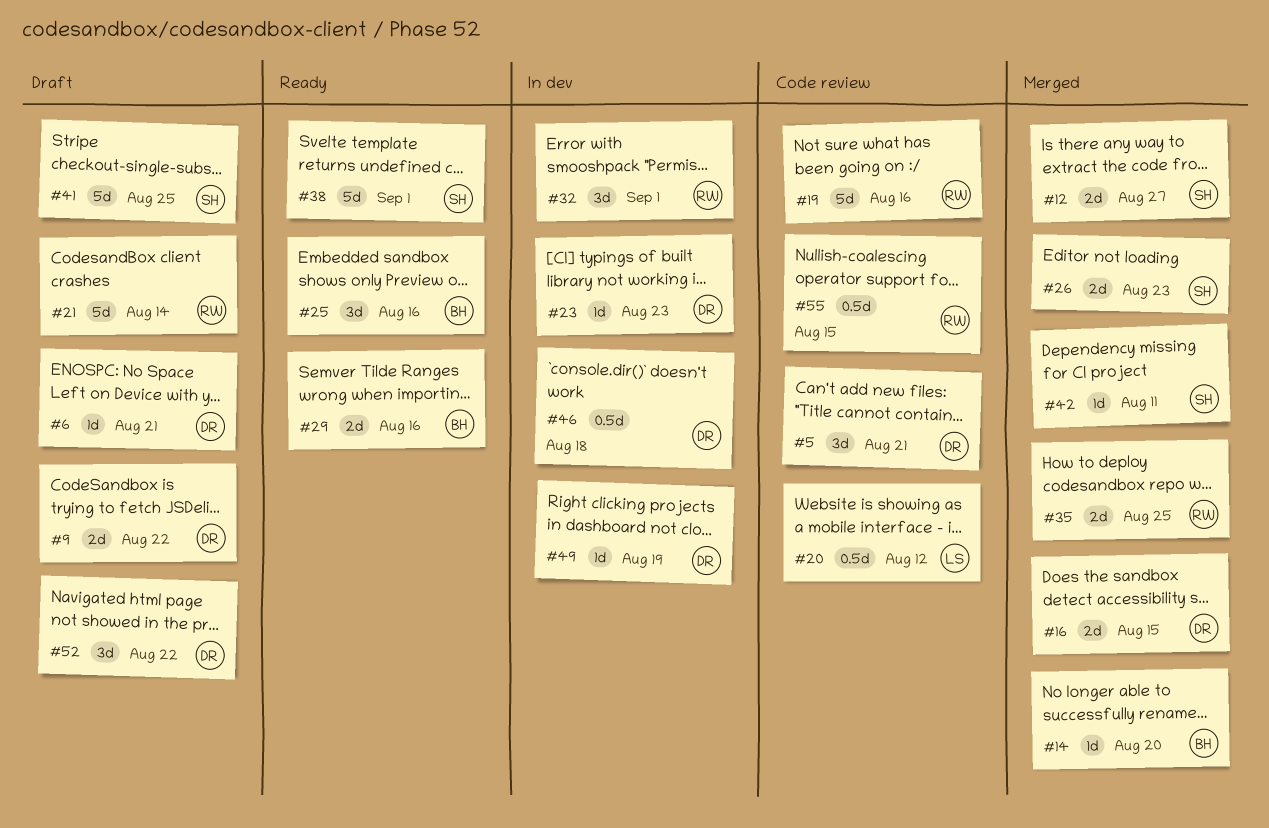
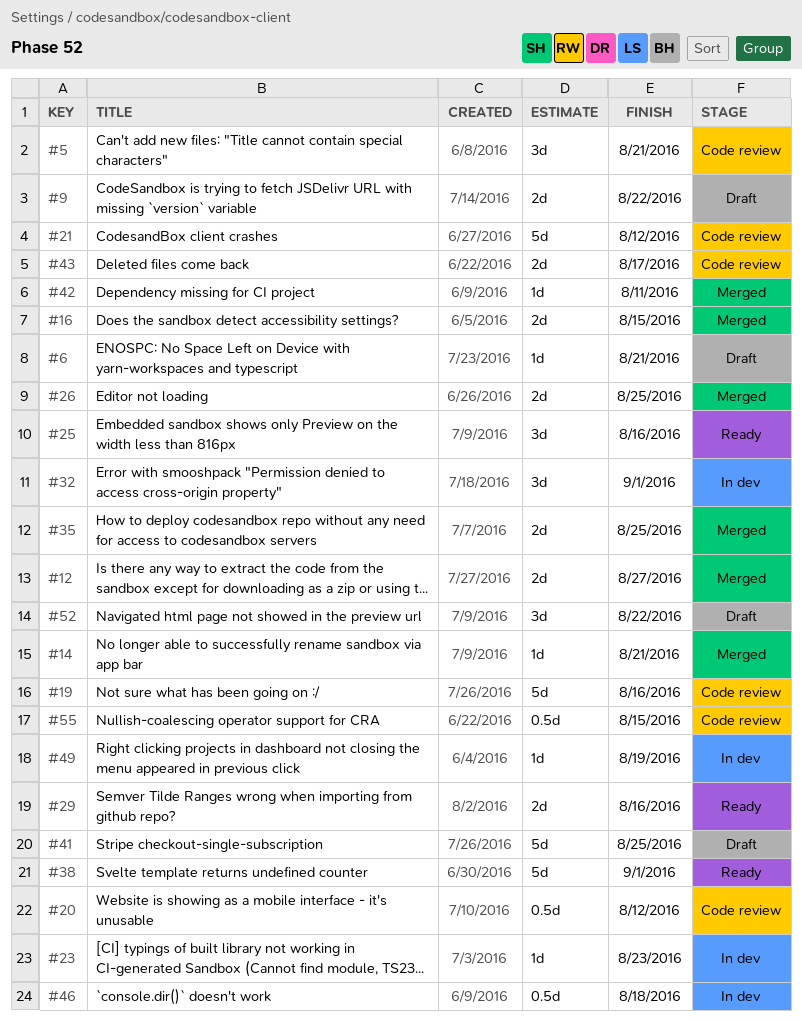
#14, due: Aug 20 -> Aug 21
#21, status: Draft -> Code review
#21, due: Aug 14 -> Aug 12
#26, due: Aug 23 -> Aug 25
#43: none -> present

